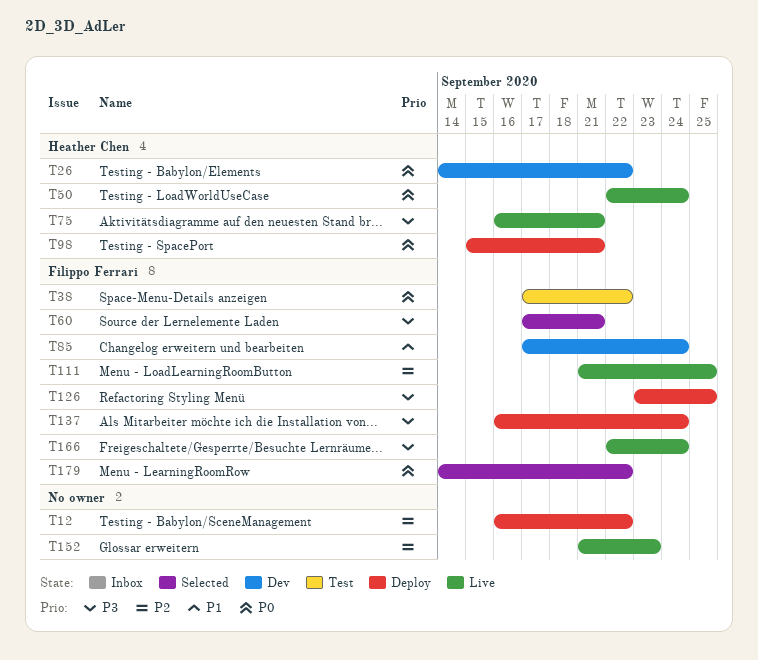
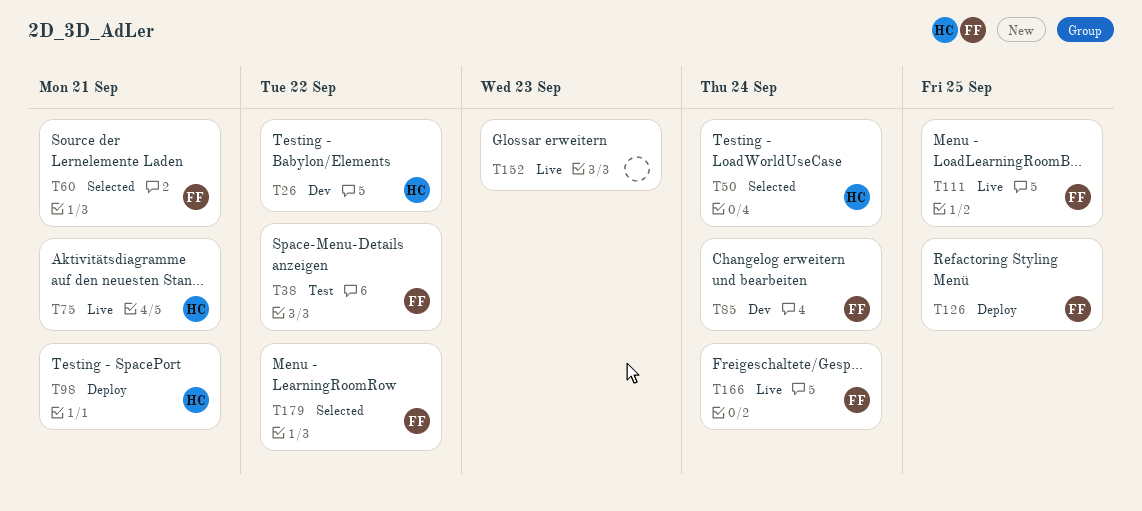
T12: present -> none
T50, status: Live -> Selected
T137: present -> none

